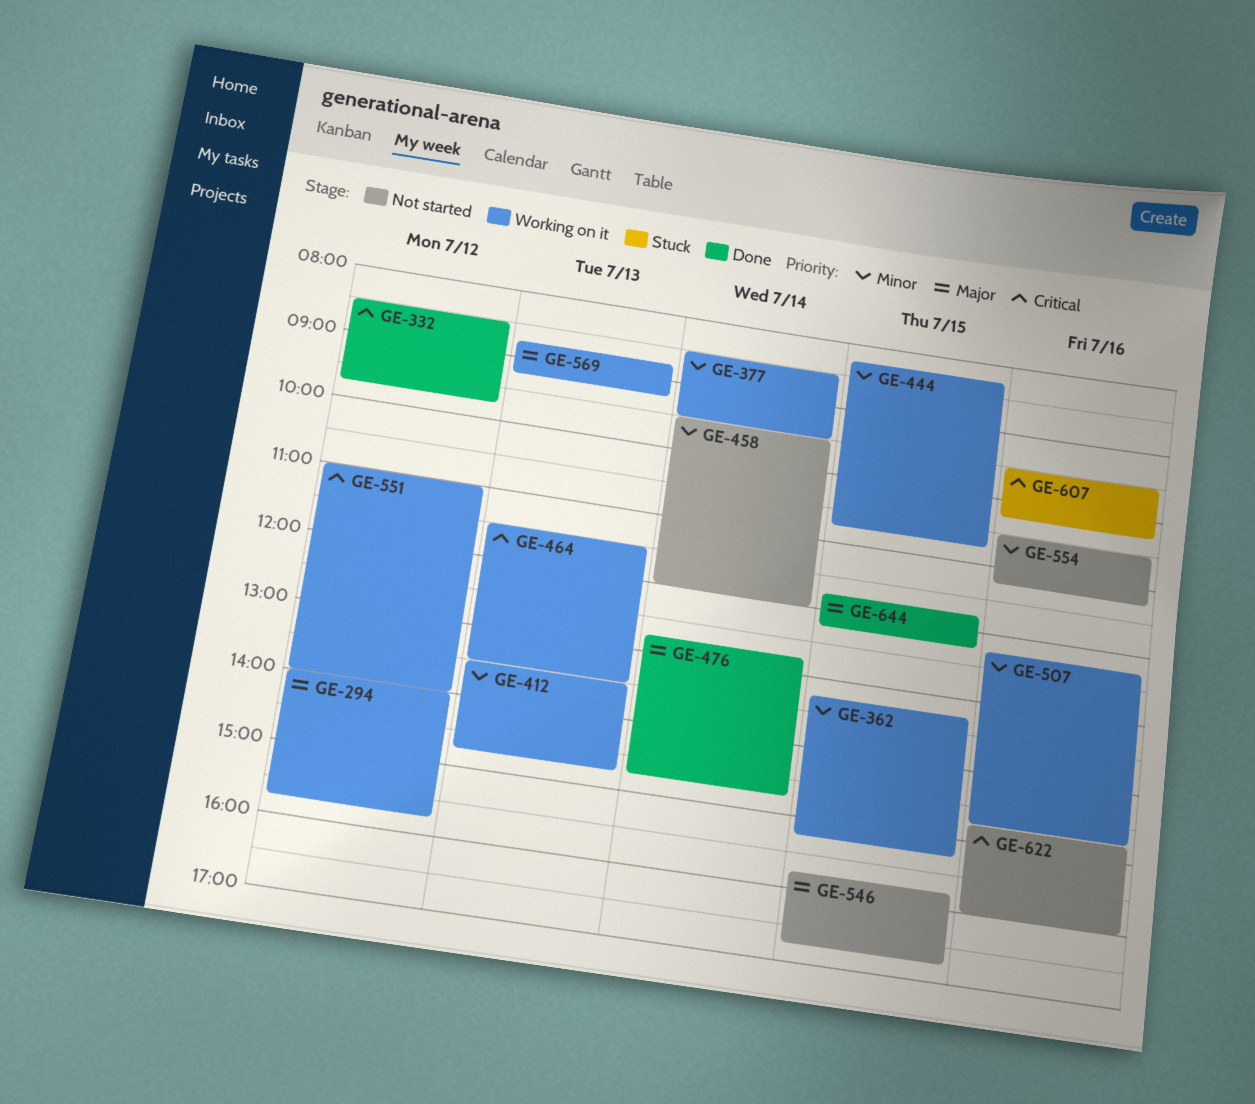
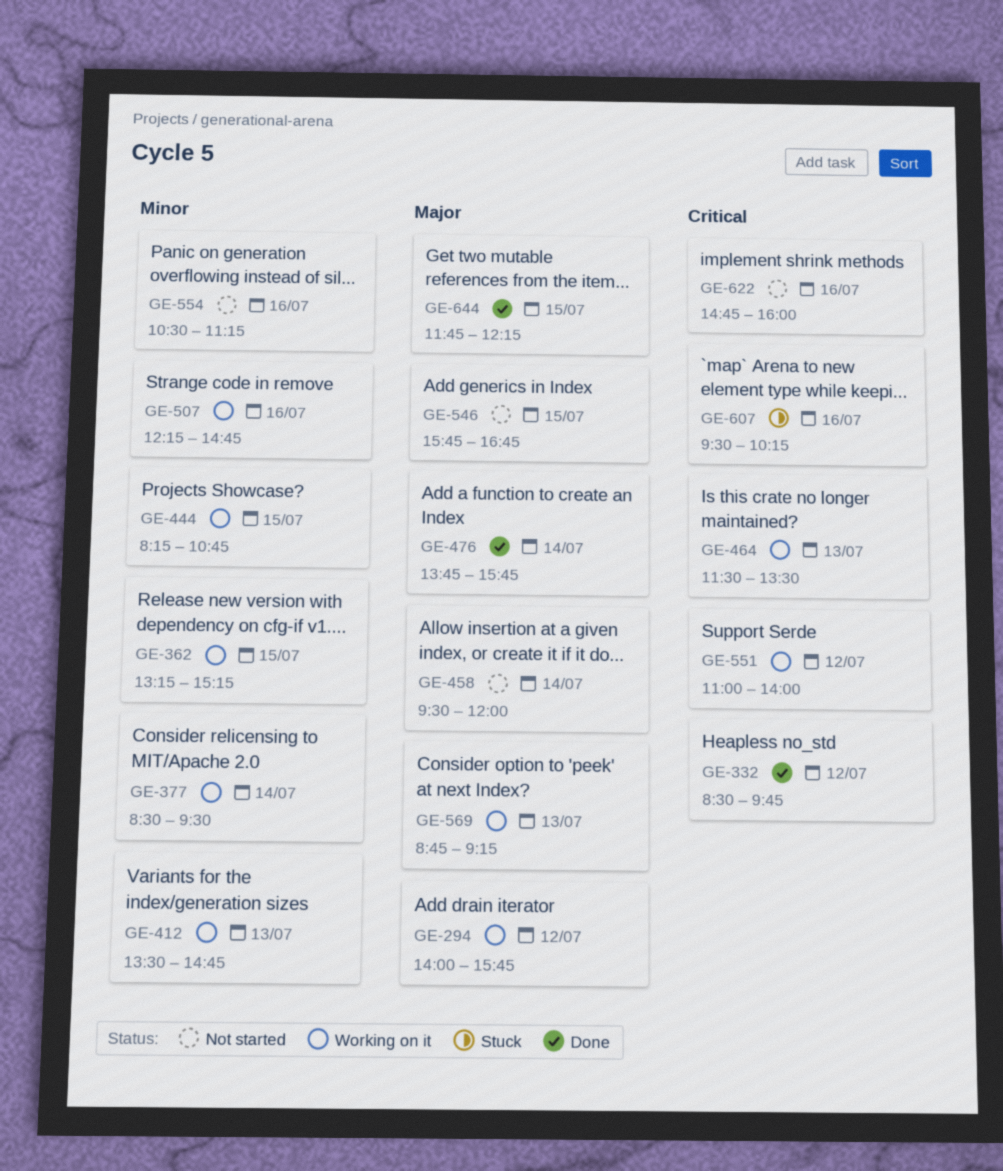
GE-458, priority: Minor -> Major
GE-476, begins: 12:45 -> 13:45
GE-476, ends: 14:45 -> 15:45

